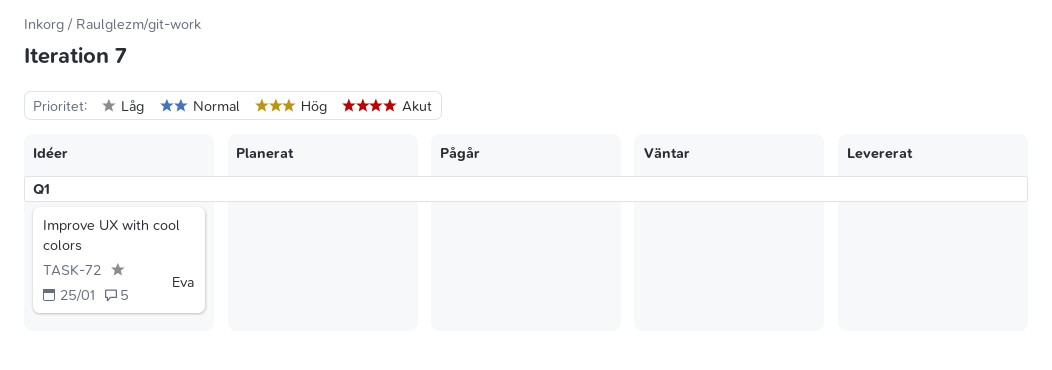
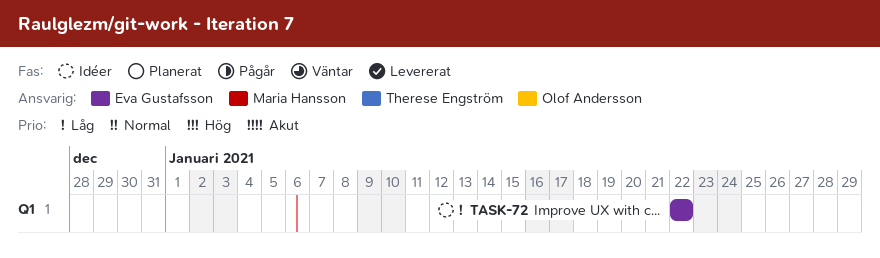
TASK-72, due: Jan 25 -> Jan 22

